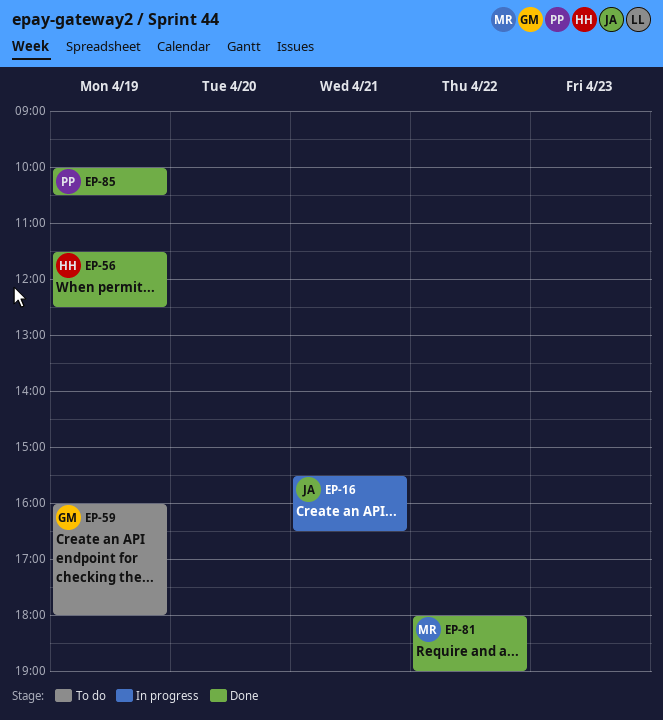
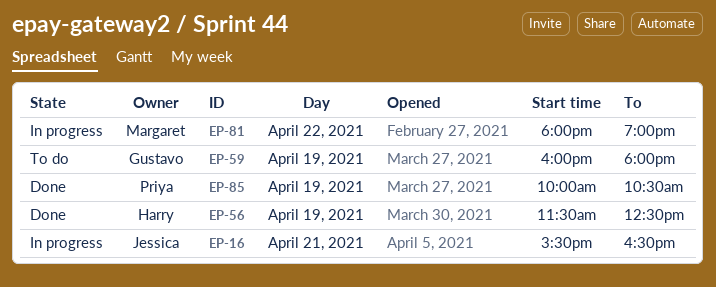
EP-81, status: Done -> In progress

